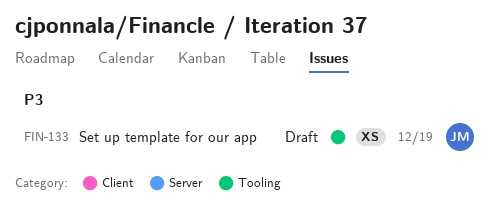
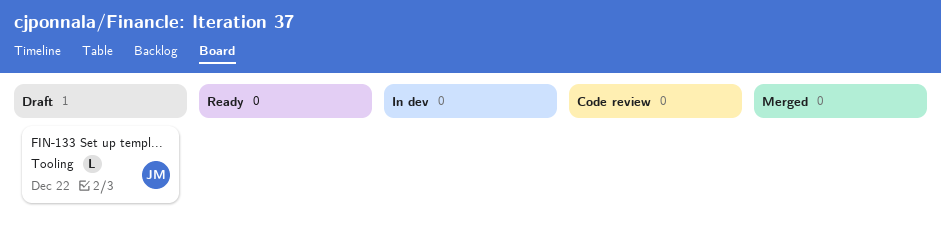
FIN-133, estimate: XS -> L
FIN-133, due: Dec 19 -> Dec 22

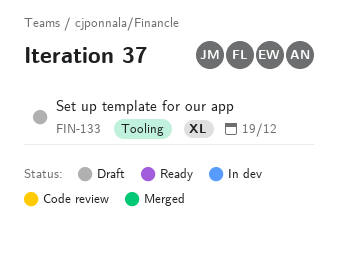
FIN-133, estimate: L -> XL
FIN-133, due: Dec 22 -> Dec 19

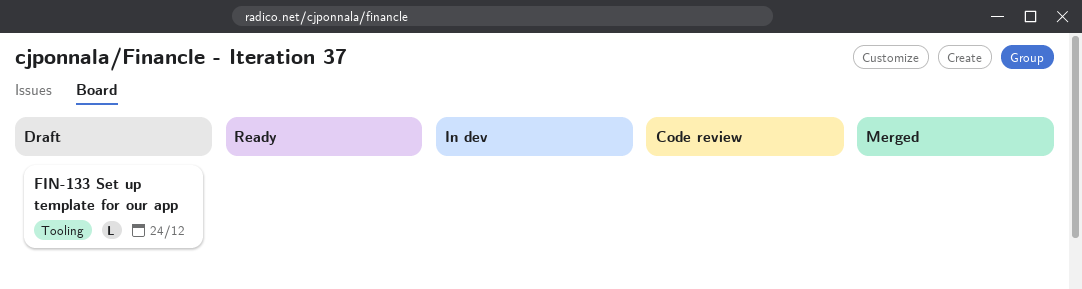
FIN-133, estimate: XL -> L
FIN-133, due: Dec 19 -> Dec 24

